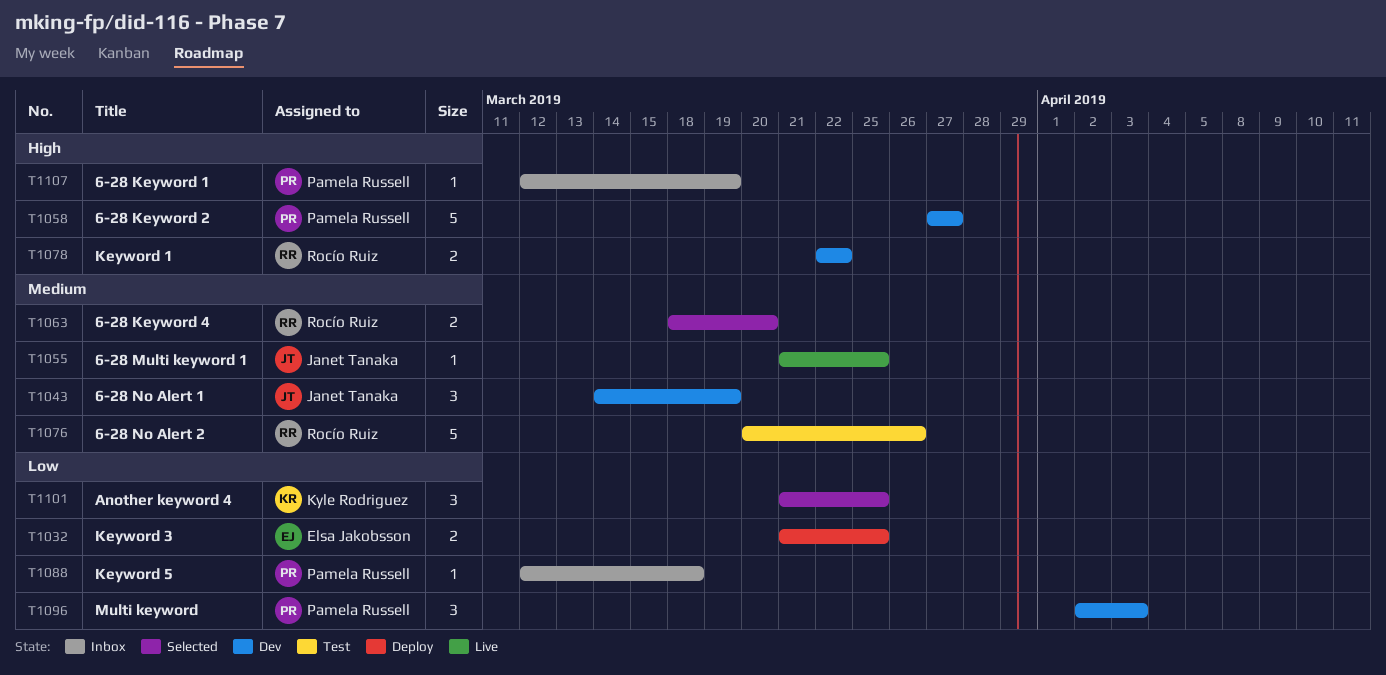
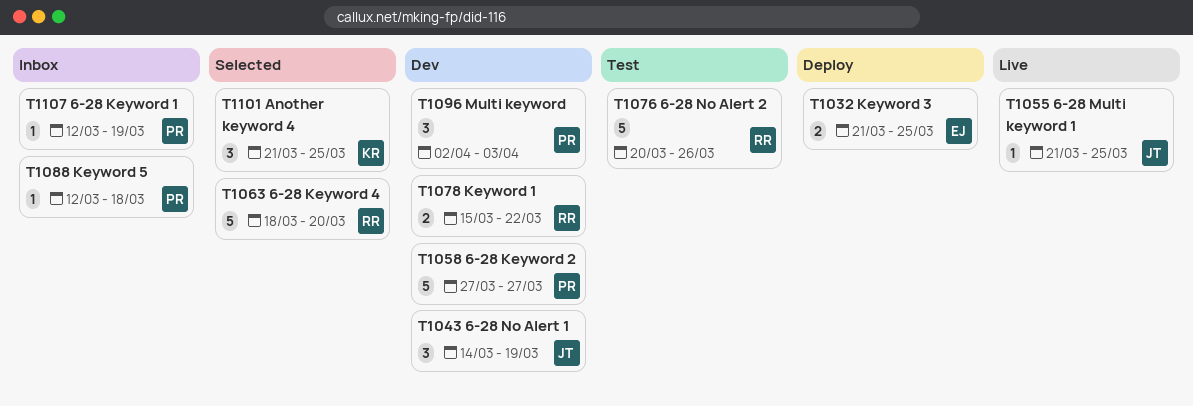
T1063, estimate: 2 -> 5
T1078, start: Mar 22 -> Mar 15

